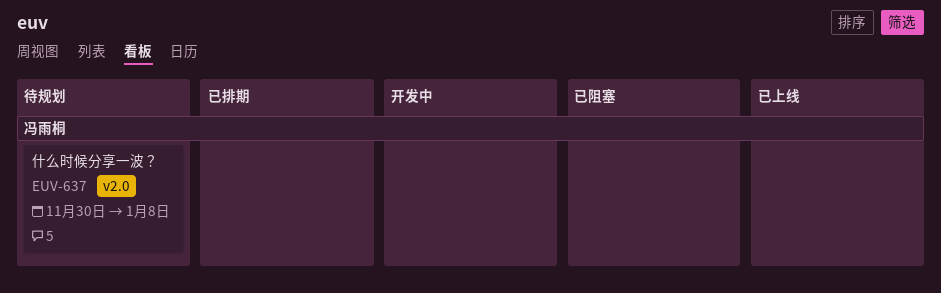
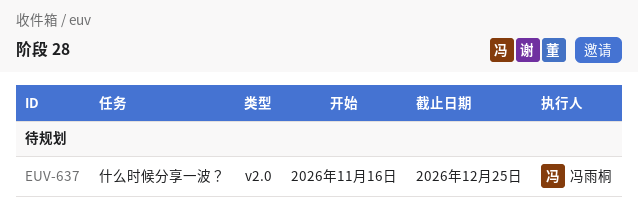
EUV-637, start: Nov 30 -> Nov 16
EUV-637, due: Jan 8 -> Dec 25

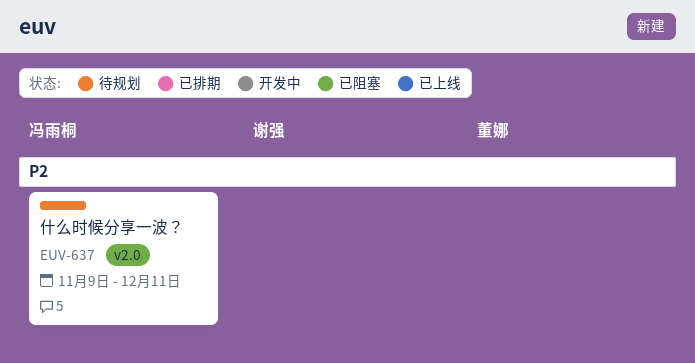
EUV-637, start: Nov 16 -> Nov 9
EUV-637, due: Dec 25 -> Dec 11

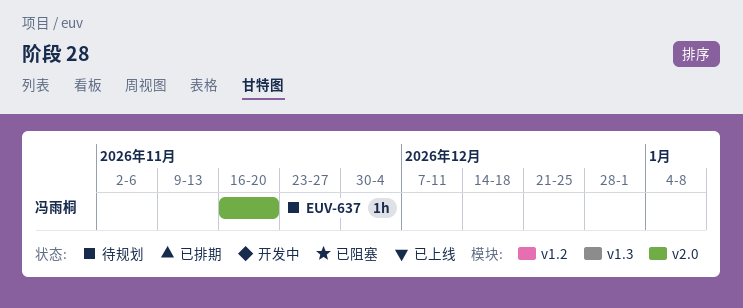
EUV-637, start: Nov 9 -> Nov 16
EUV-637, due: Dec 11 -> Nov 20

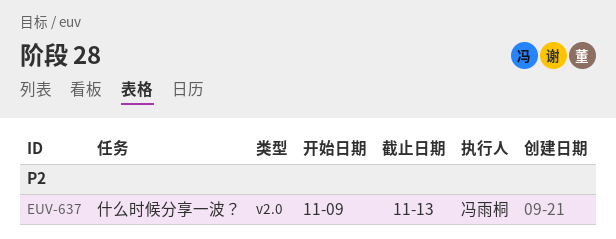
EUV-637, start: Nov 16 -> Nov 9
EUV-637, due: Nov 20 -> Nov 13

